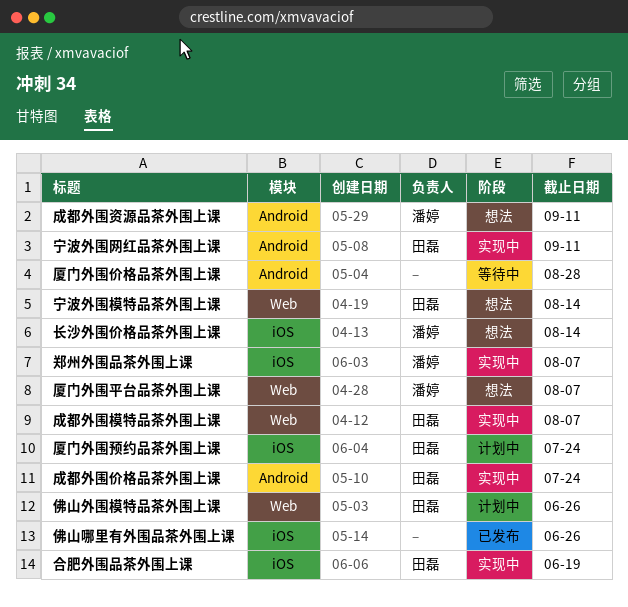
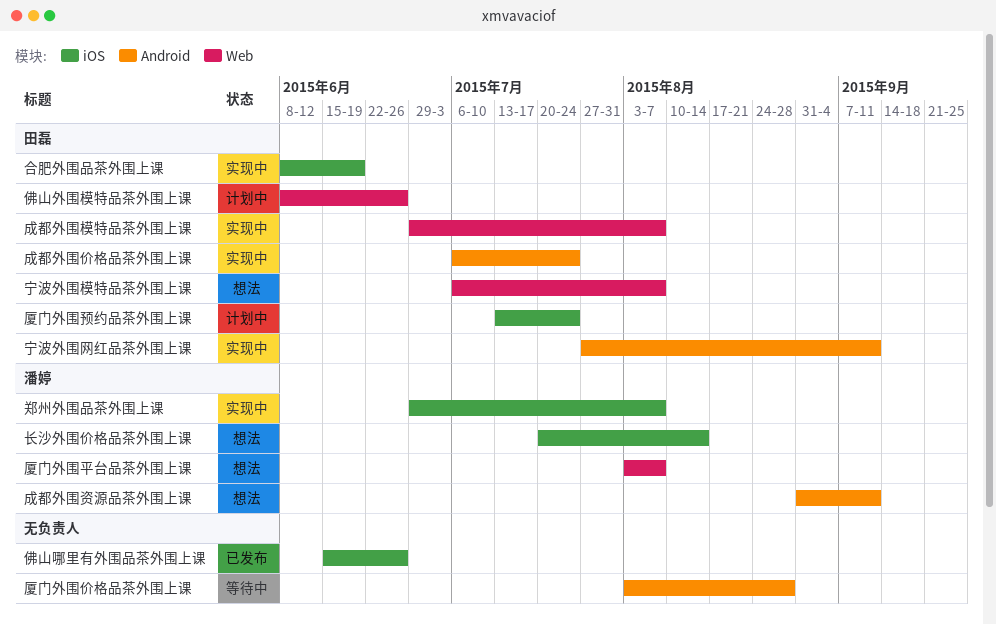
宁波外围模特品茶外围上课, due: Aug 14 -> Aug 7

